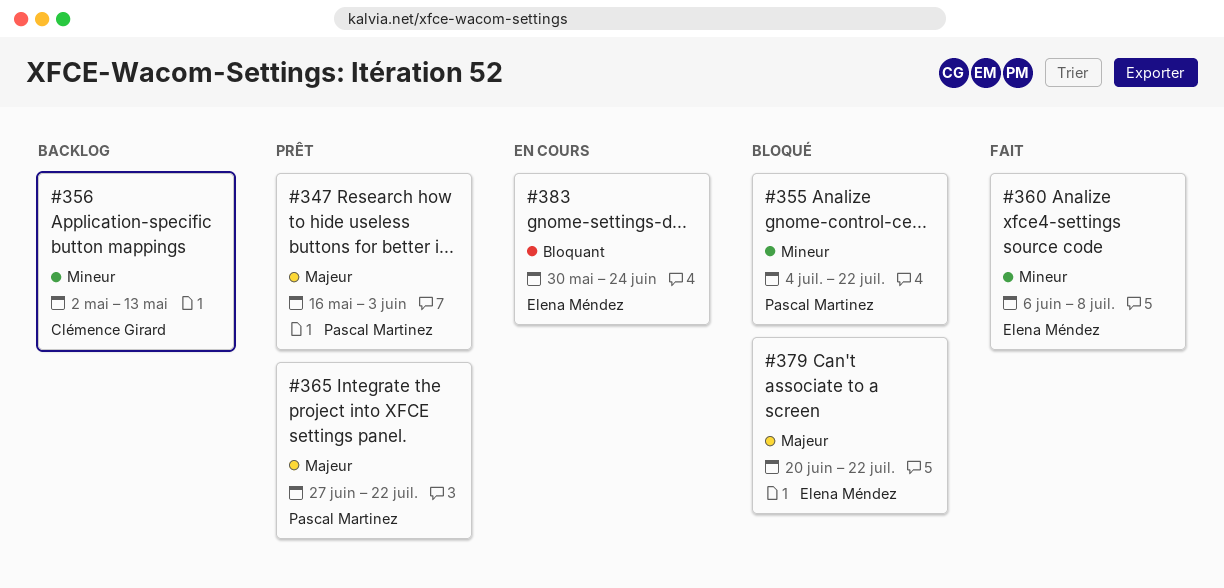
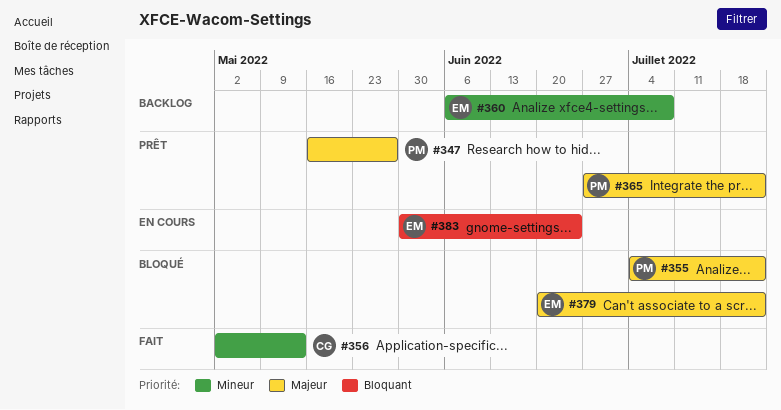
#347, due: Jun 3 -> May 27
#355, priority: Mineur -> Majeur
#356, status: Backlog -> Fait
#360, status: Fait -> Backlog

